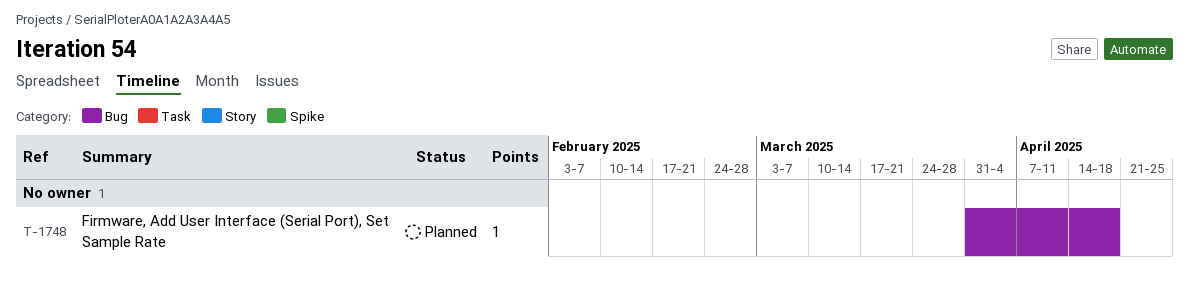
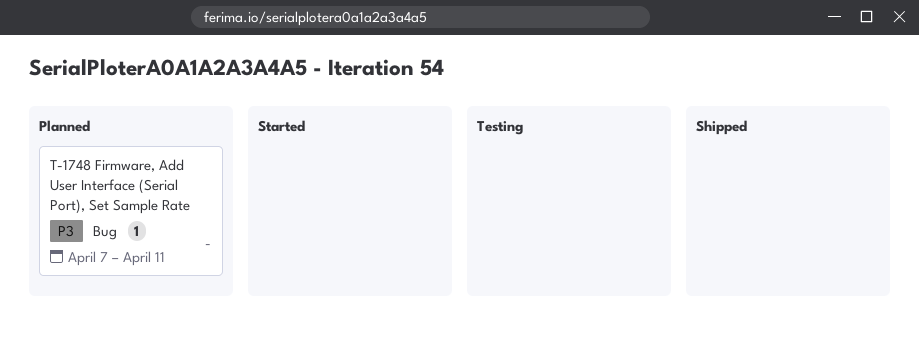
T-1748, start: Mar 31 -> Apr 7
T-1748, due: Apr 18 -> Apr 11

